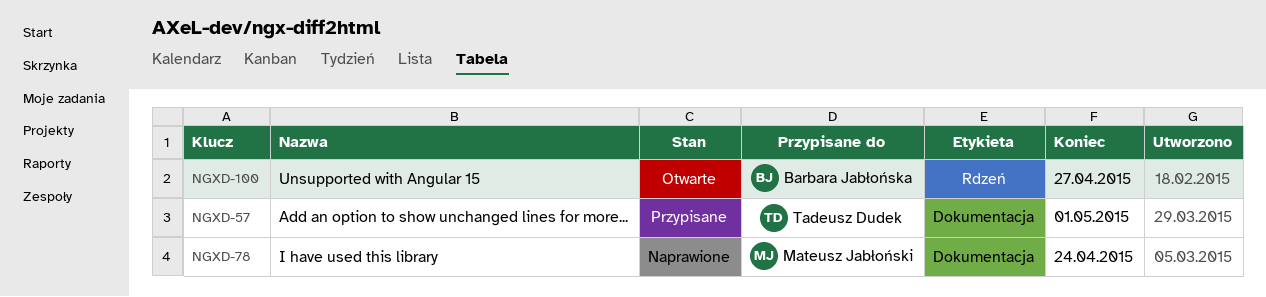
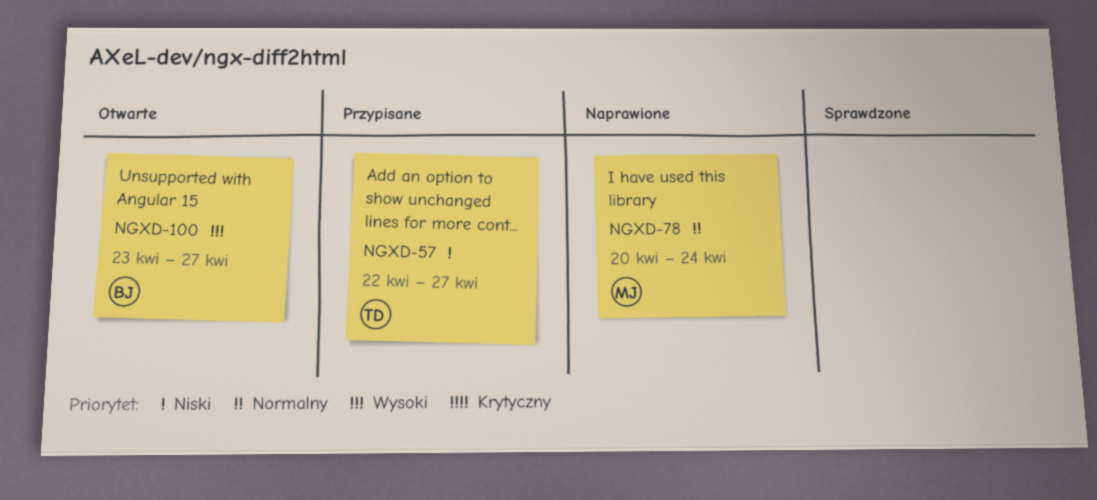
NGXD-57, due: May 1 -> Apr 27

